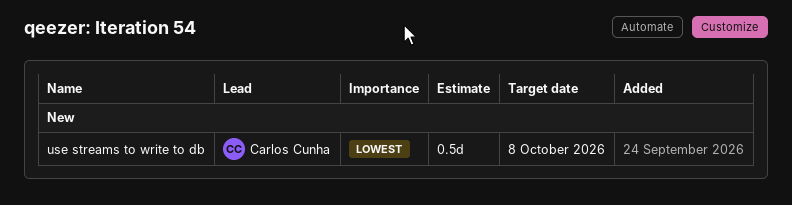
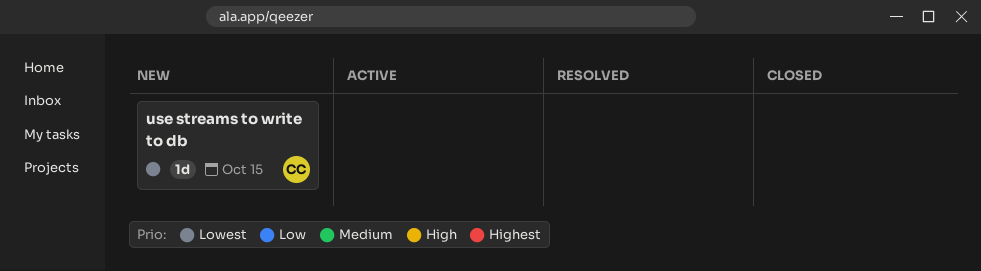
use streams to write to db, estimate: 0.5d -> 1d
use streams to write to db, due: Oct 8 -> Oct 15

